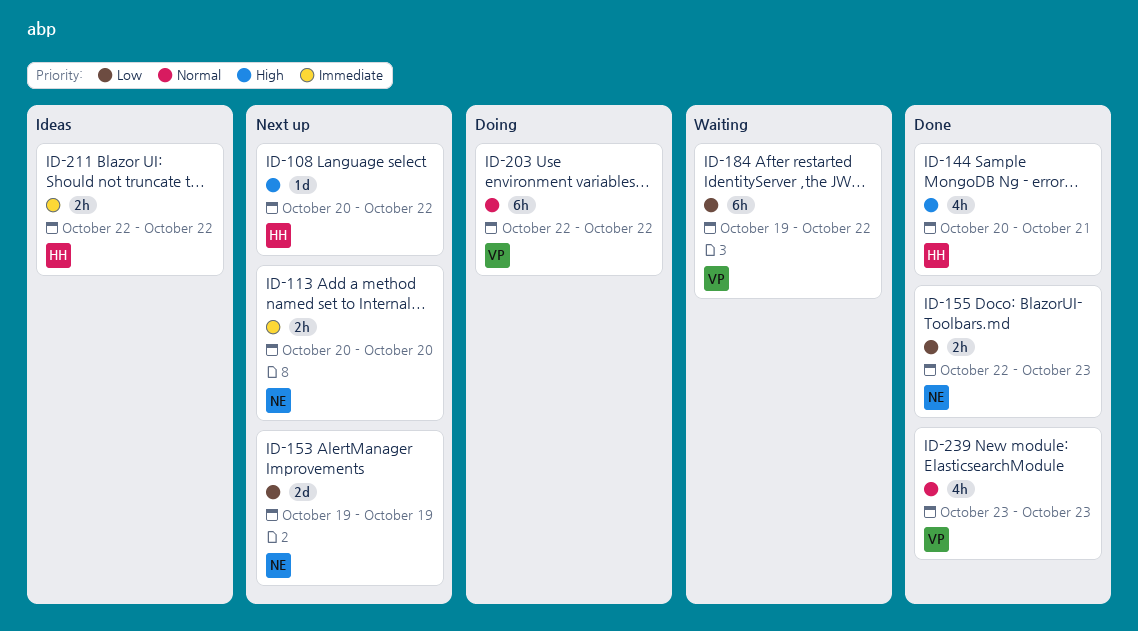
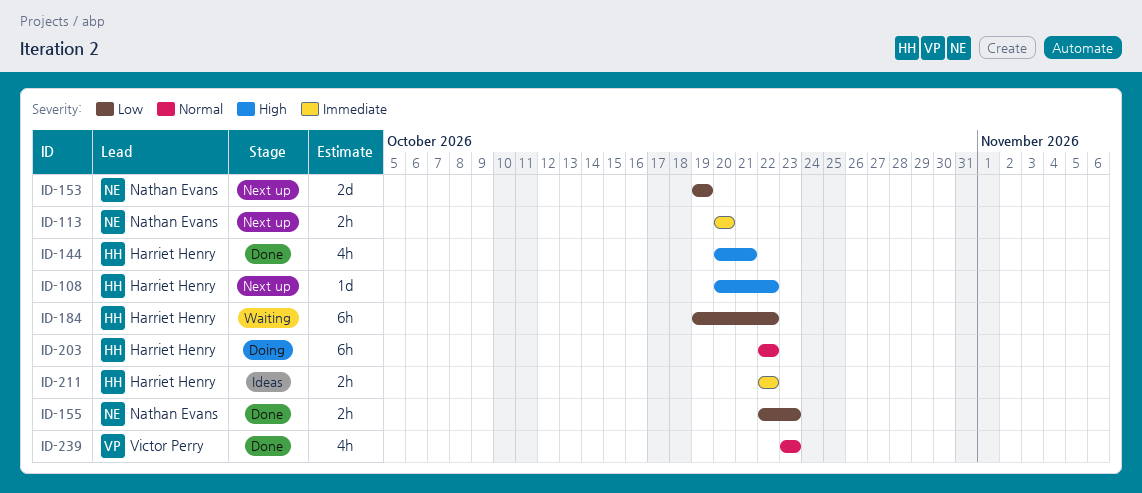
ID-184, owner: Victor Perry -> Harriet Henry
ID-203, owner: Victor Perry -> Harriet Henry

